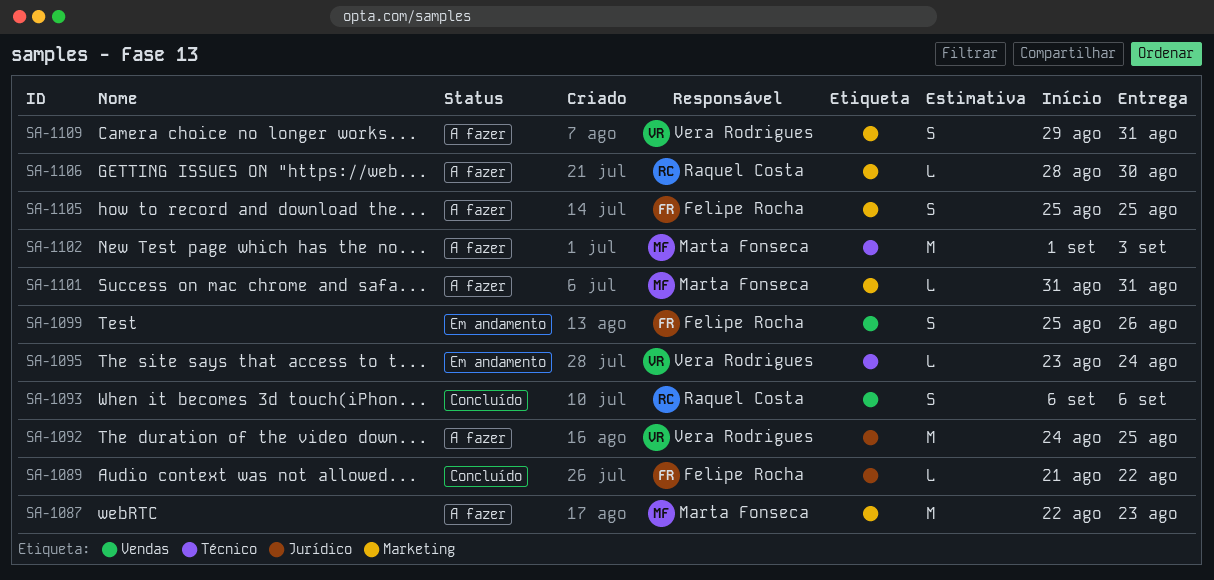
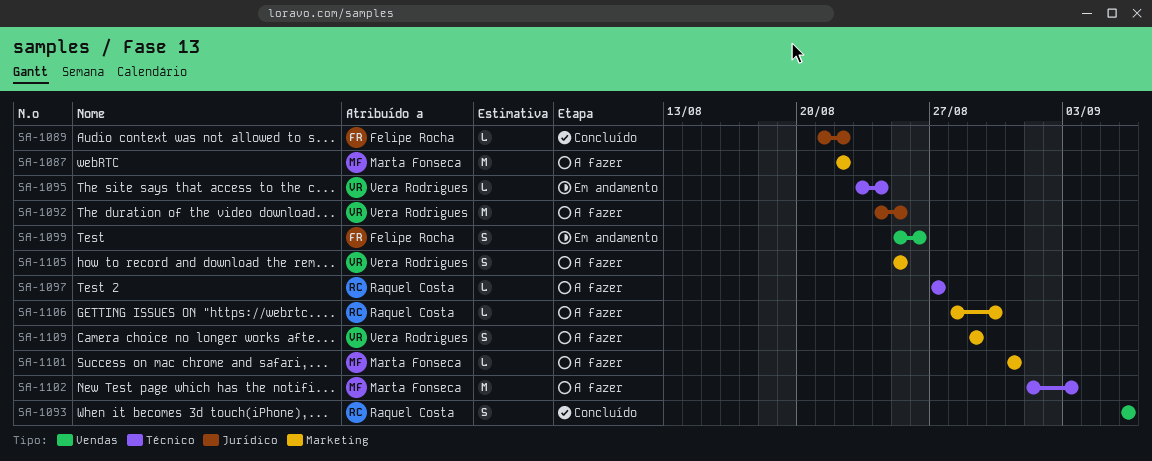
SA-1087, due: Aug 23 -> Aug 22
SA-1097: none -> present
SA-1105, owner: Felipe Rocha -> Vera Rodrigues
SA-1109, due: Aug 31 -> Aug 29

